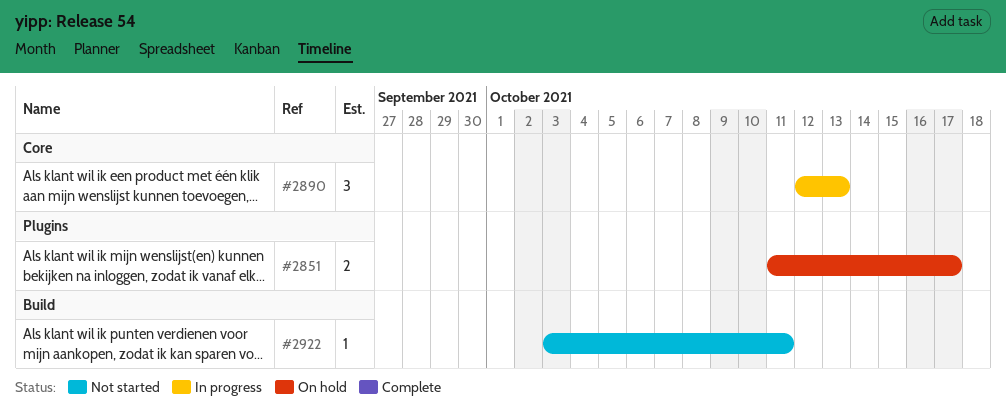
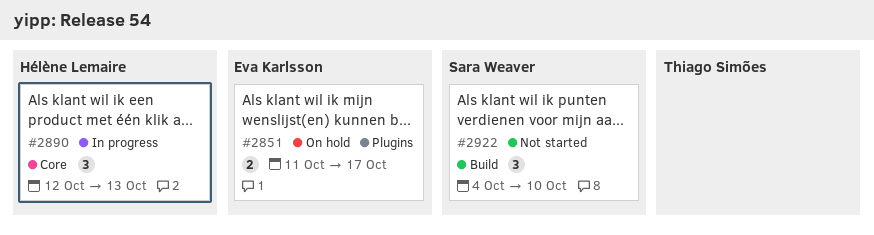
#2922, estimate: 1 -> 3
#2922, start: Oct 3 -> Oct 4
#2922, due: Oct 11 -> Oct 10

